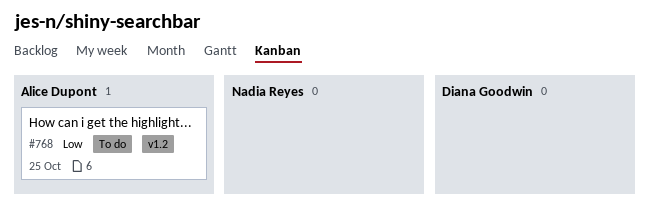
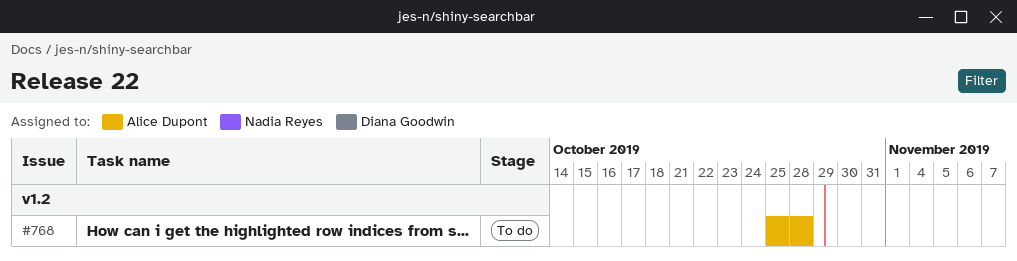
#768, due: Oct 25 -> Oct 28

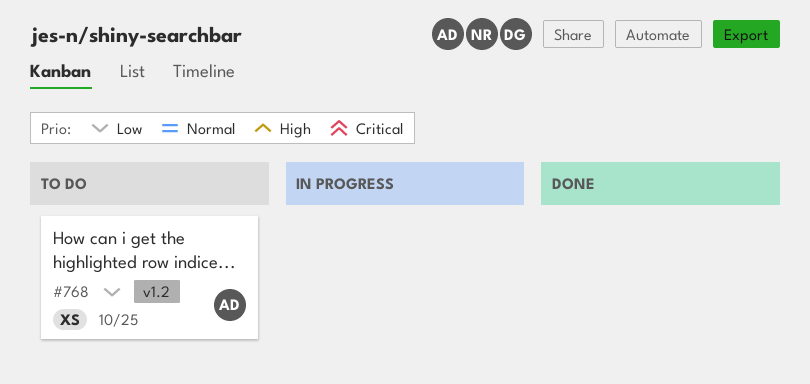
#768, due: Oct 28 -> Oct 25

